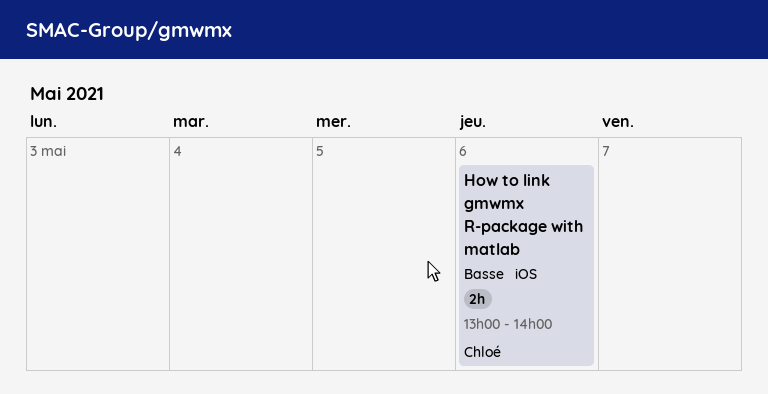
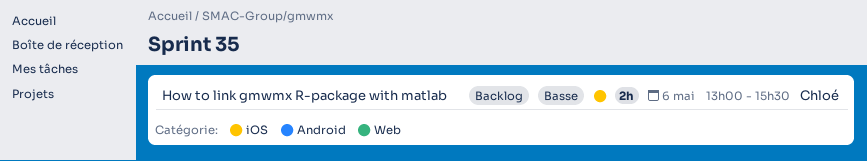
How to link gmwmx R-package with matlab, ends: 14:00 -> 15:30

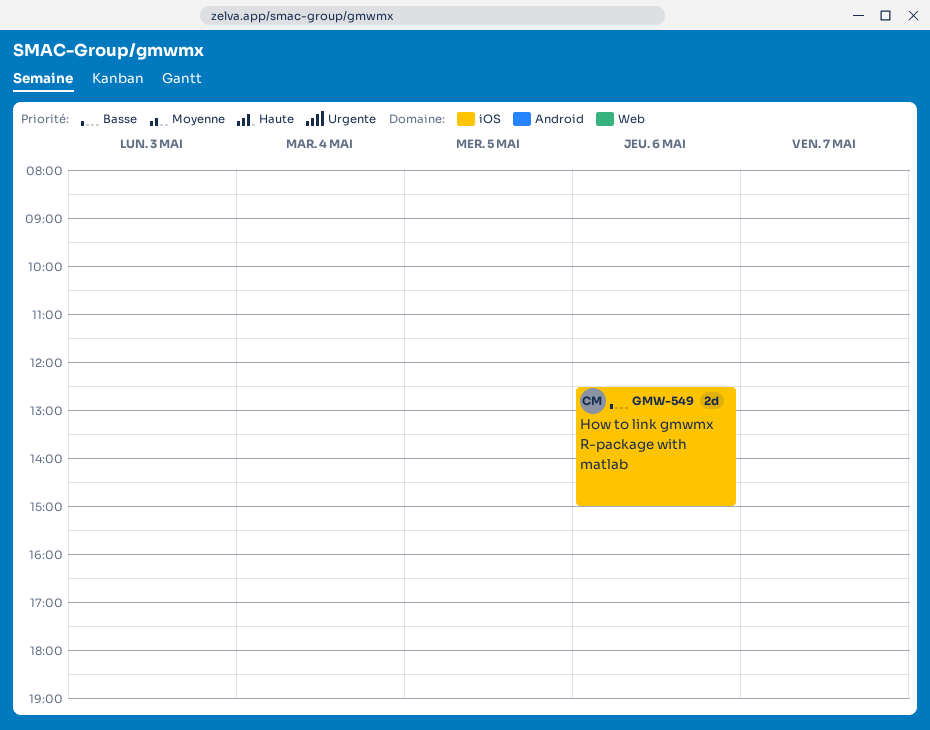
How to link gmwmx R-package with matlab, estimate: 2h -> 2d
How to link gmwmx R-package with matlab, begins: 13:00 -> 12:30
How to link gmwmx R-package with matlab, ends: 15:30 -> 15:00

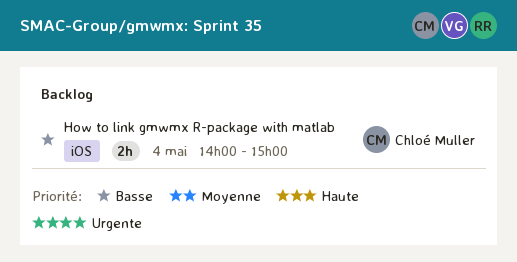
How to link gmwmx R-package with matlab, estimate: 2d -> 2h
How to link gmwmx R-package with matlab, day: May 6 -> May 4
How to link gmwmx R-package with matlab, begins: 12:30 -> 14:00

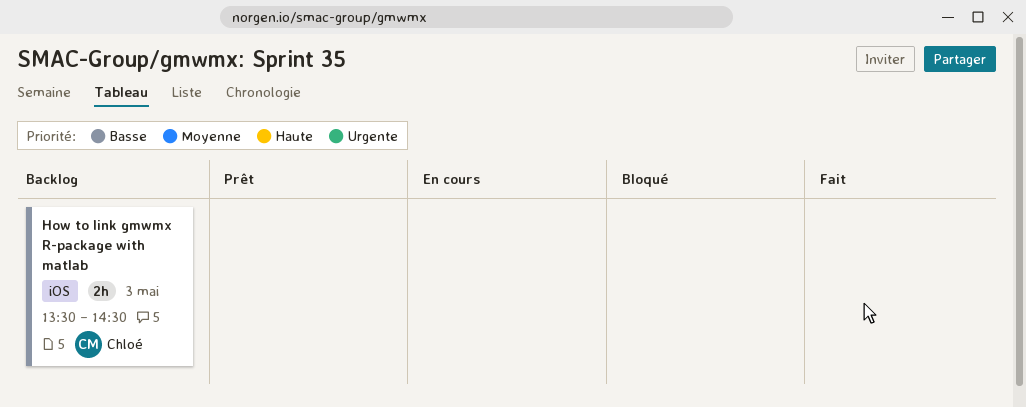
How to link gmwmx R-package with matlab, day: May 4 -> May 3
How to link gmwmx R-package with matlab, begins: 14:00 -> 13:30
How to link gmwmx R-package with matlab, ends: 15:00 -> 14:30

